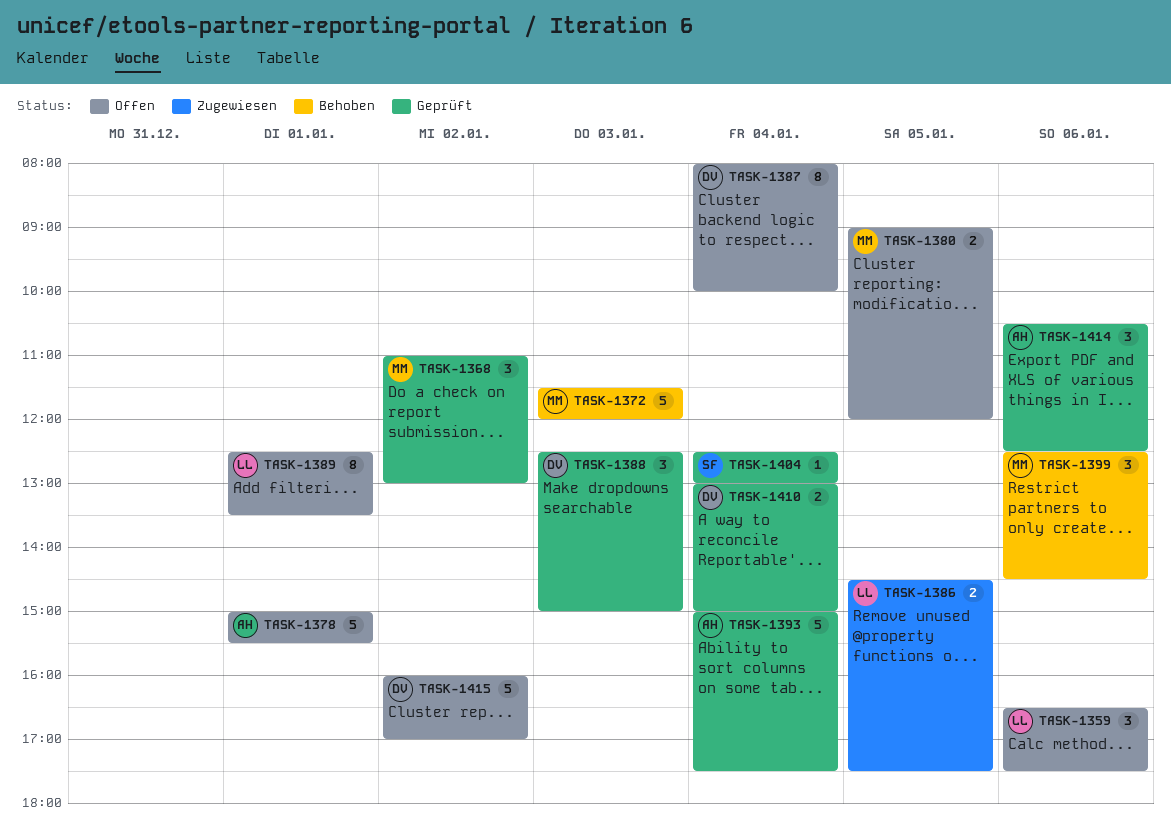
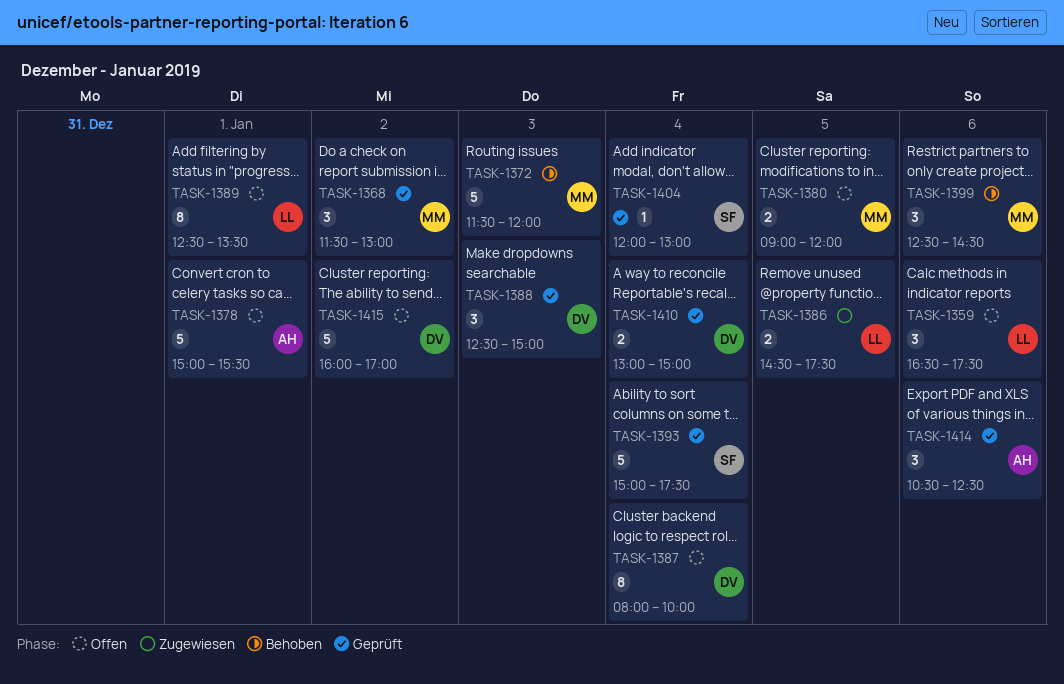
TASK-1368, begins: 11:00 -> 11:30
TASK-1393, owner: AH -> SF
TASK-1404, begins: 12:30 -> 12:00

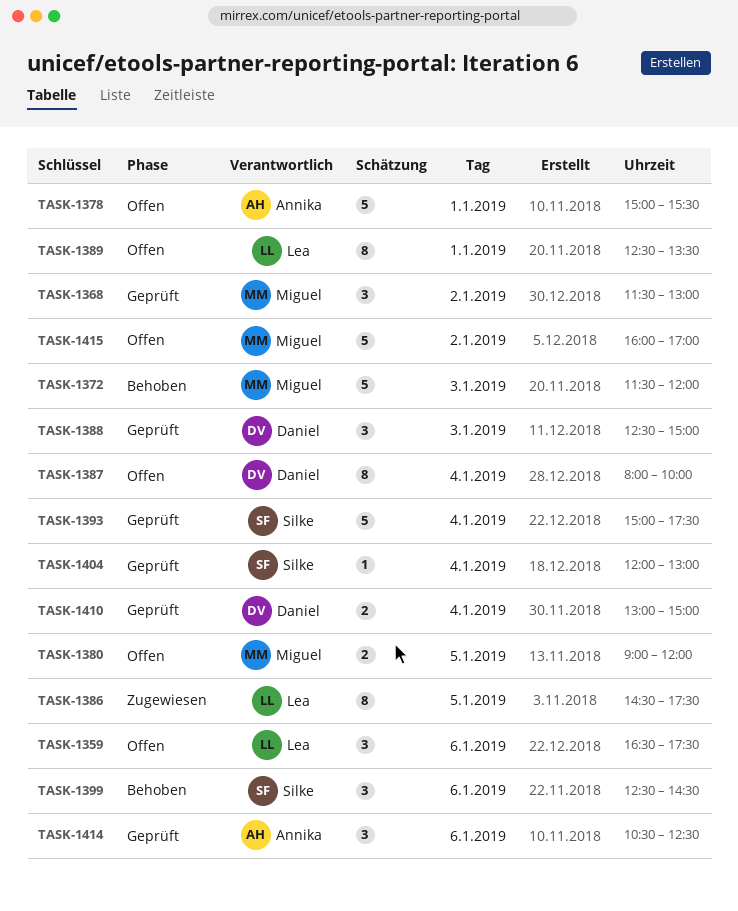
TASK-1386, estimate: 2 -> 8
TASK-1399, owner: Miguel -> Silke
TASK-1415, owner: Daniel -> Miguel

